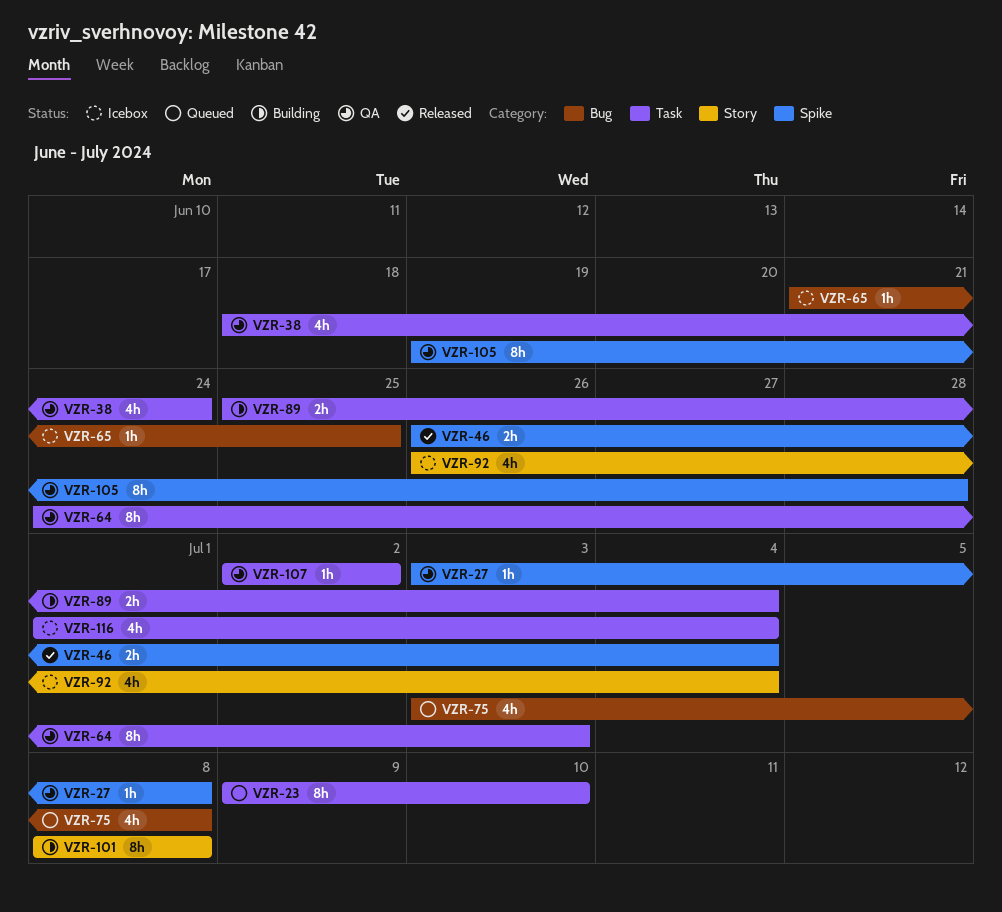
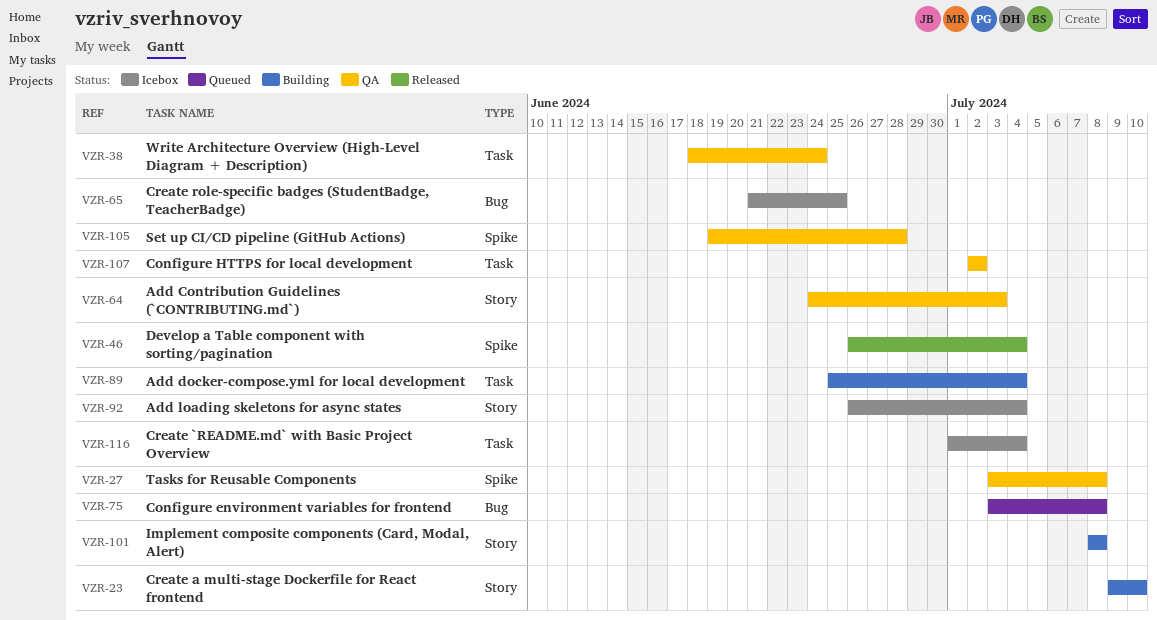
VZR-23, status: Queued -> Building
VZR-23, label: Task -> Story
VZR-64, label: Task -> Story

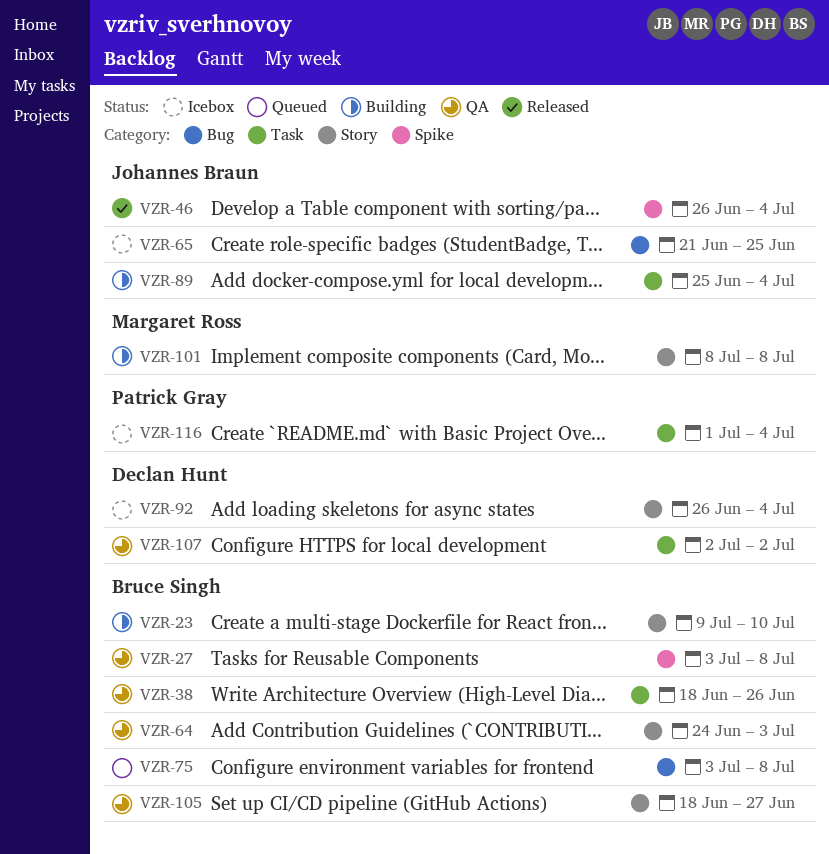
VZR-38, due: Jun 24 -> Jun 26
VZR-105, label: Spike -> Story
VZR-105, start: Jun 19 -> Jun 18
VZR-105, due: Jun 28 -> Jun 27

